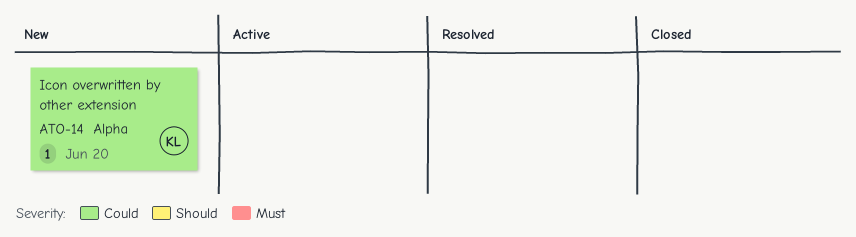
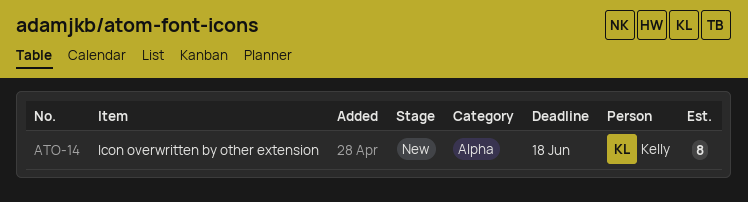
ATO-14, estimate: 1 -> 8
ATO-14, due: Jun 20 -> Jun 18

